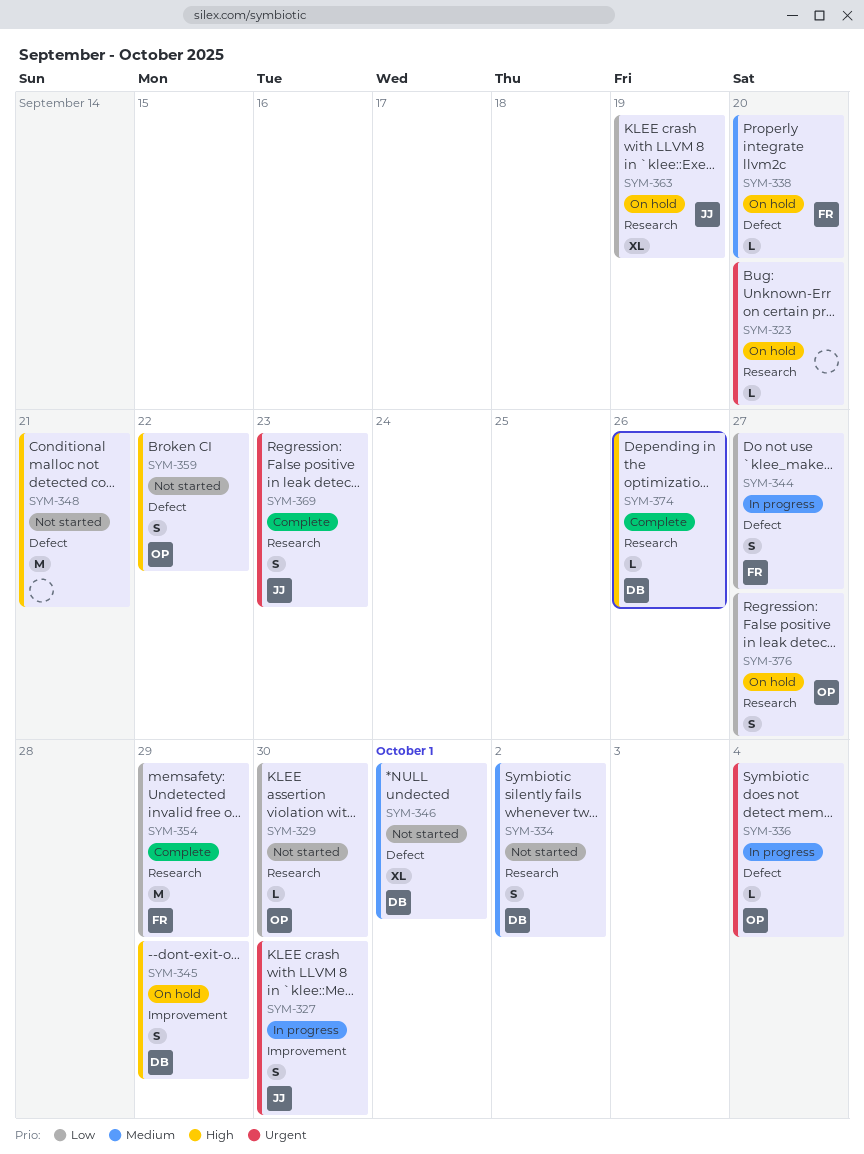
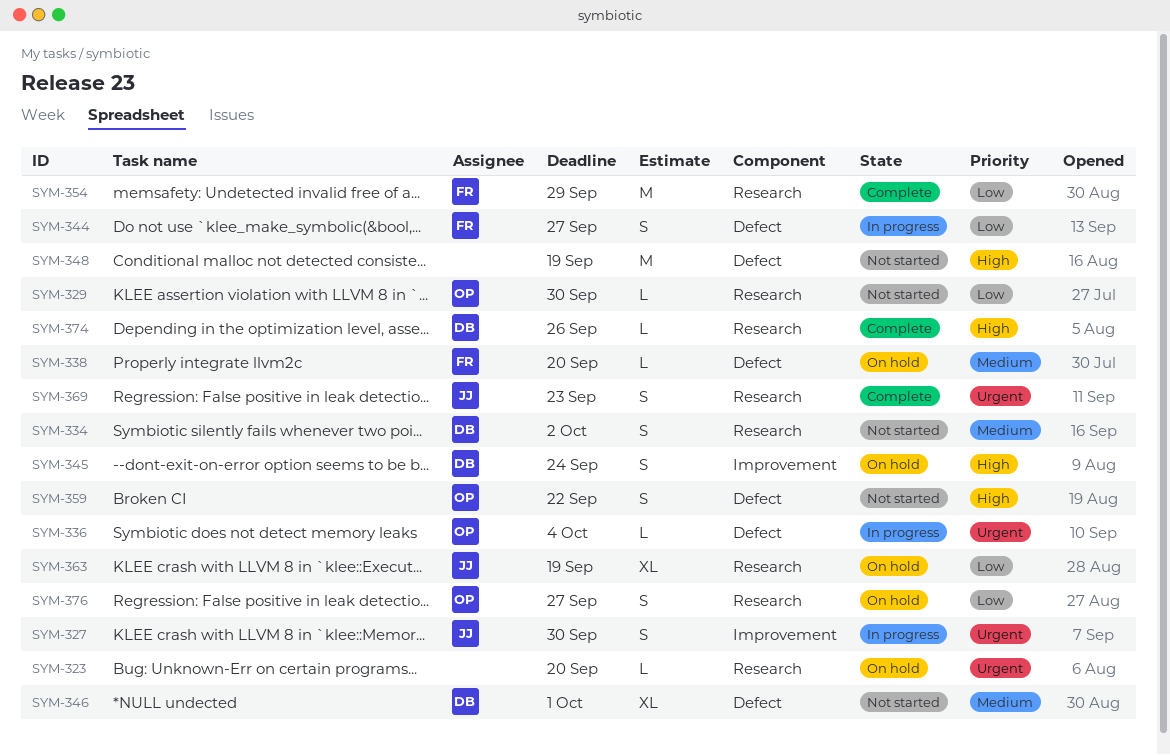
SYM-345, due: Sep 29 -> Sep 24
SYM-348, due: Sep 21 -> Sep 19

